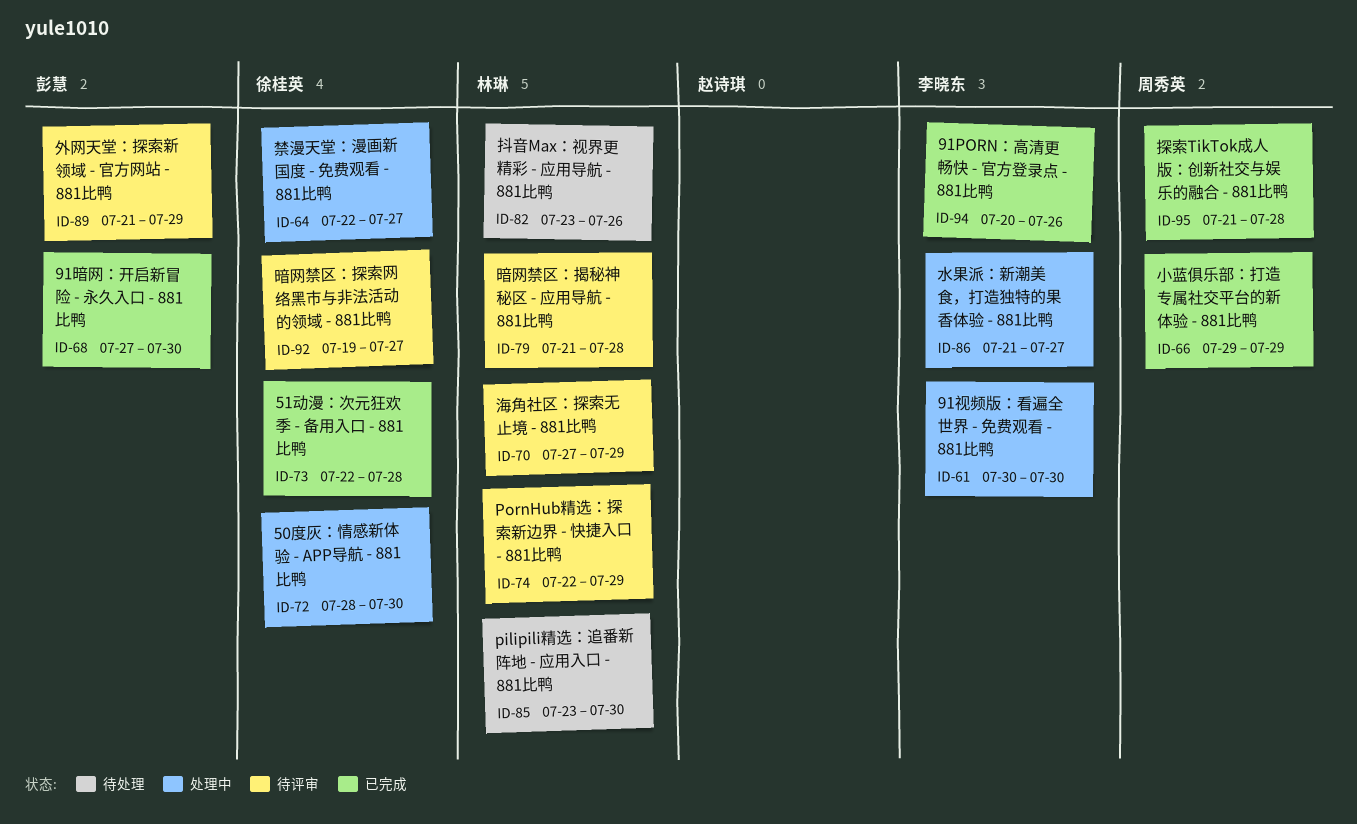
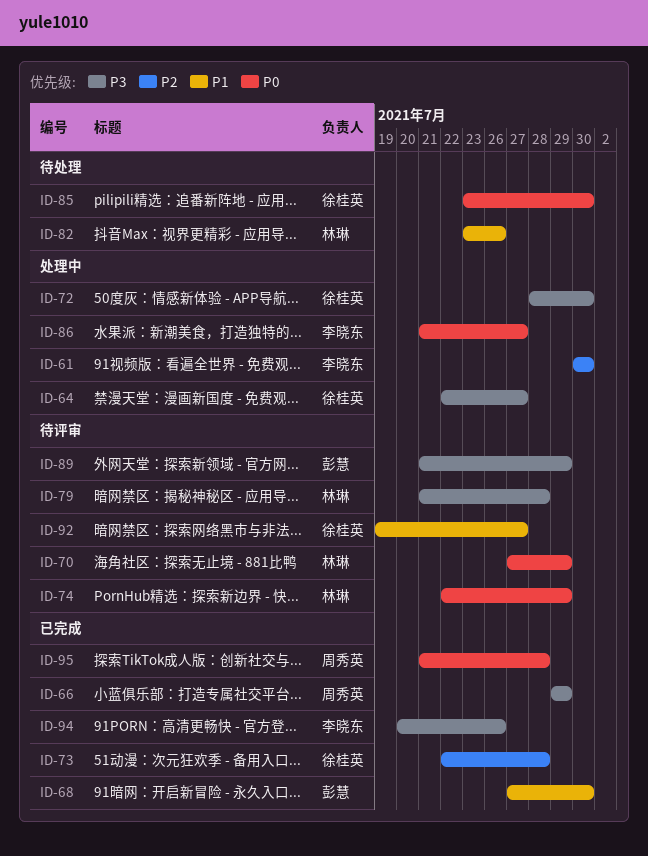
ID-85, owner: 林琳 -> 徐桂英

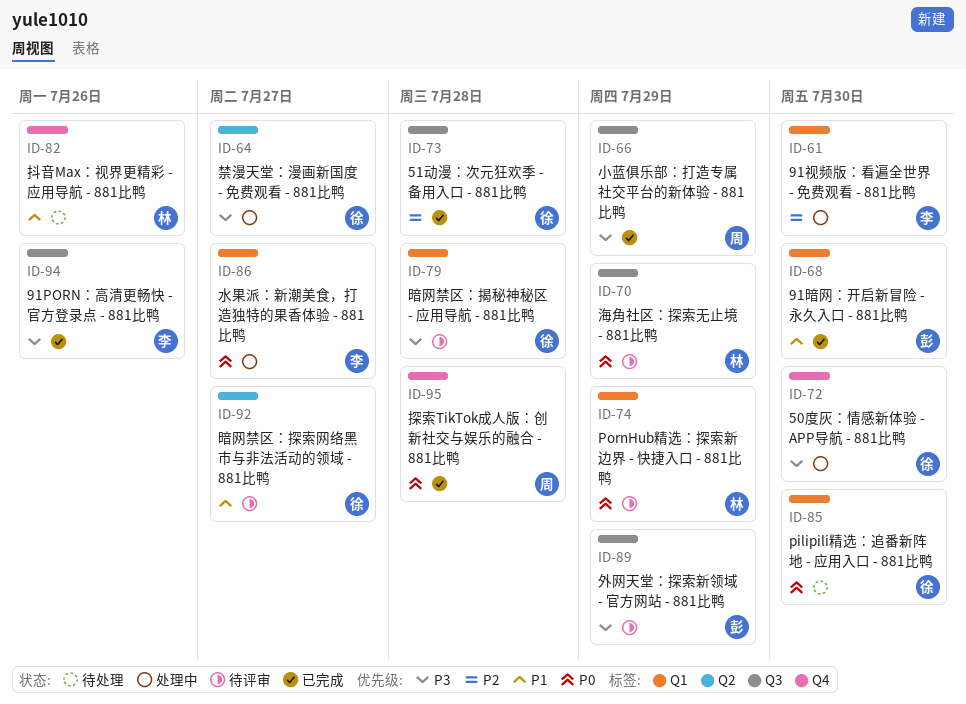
ID-79, owner: 林琳 -> 徐桂英

